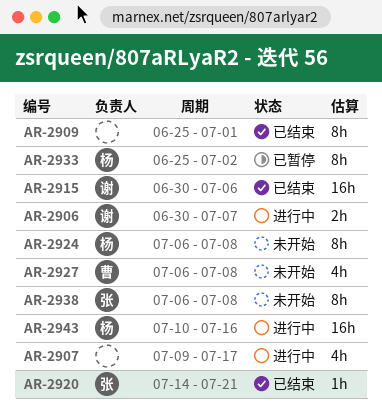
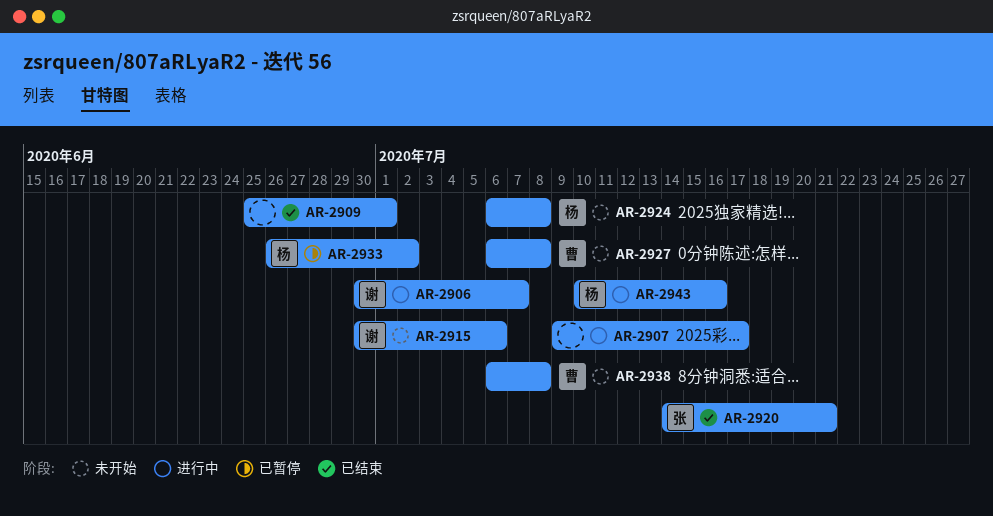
AR-2915, status: 已结束 -> 未开始
AR-2933, start: Jun 25 -> Jun 26
AR-2938, owner: 张 -> 曹

